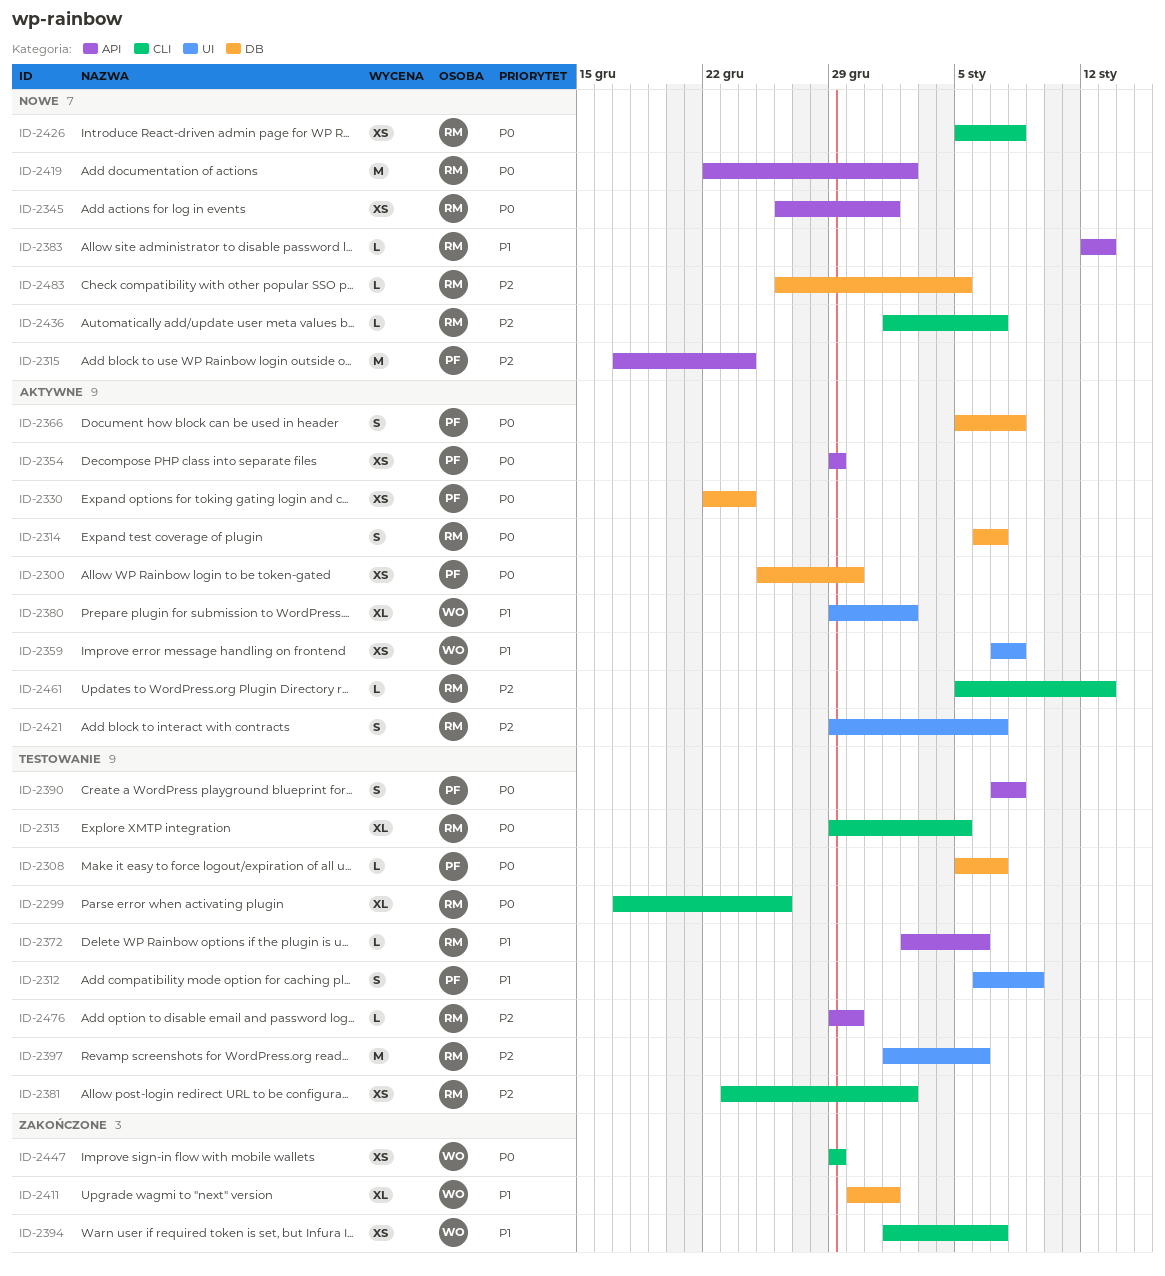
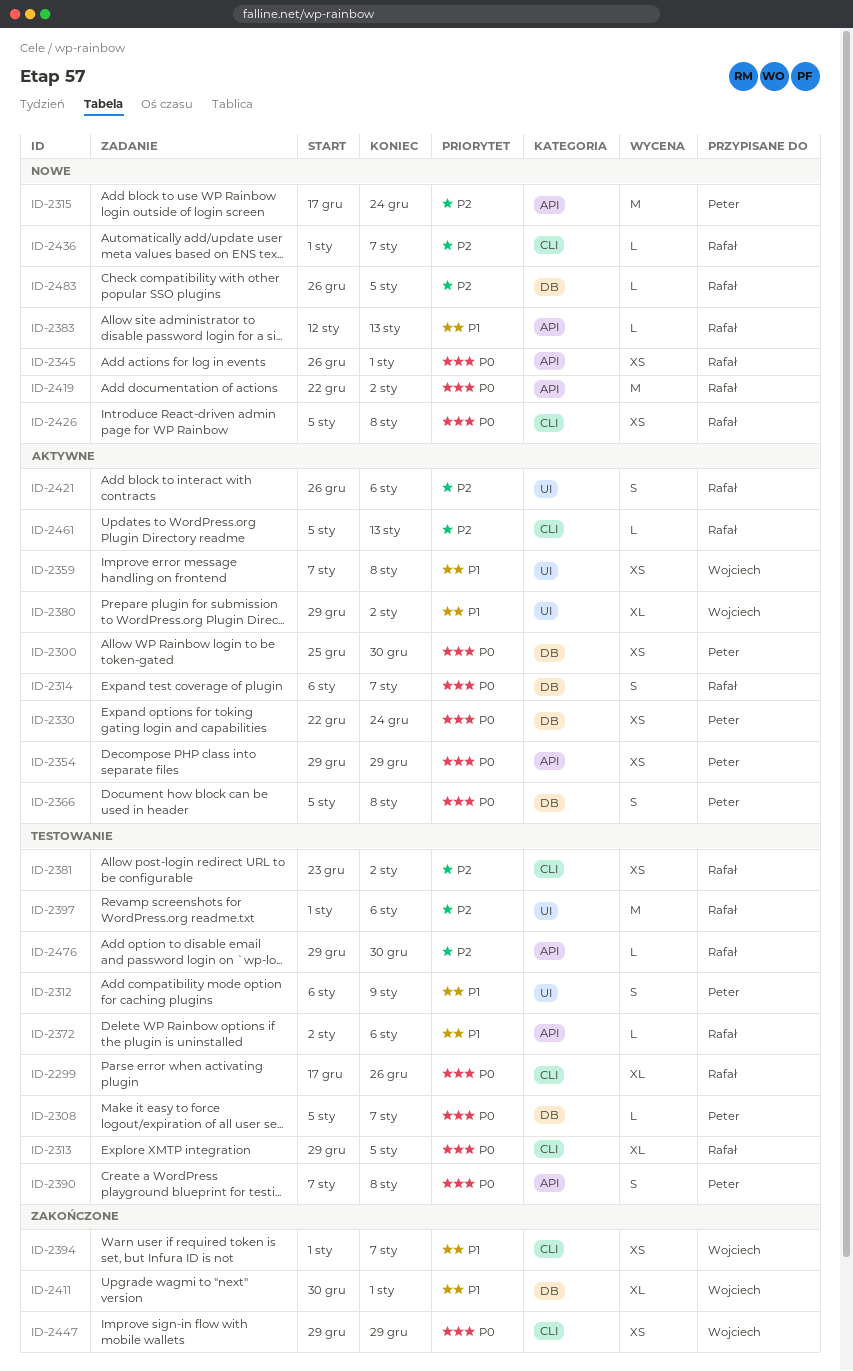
ID-2421, start: Dec 29 -> Dec 26
ID-2421, due: Jan 7 -> Jan 6

